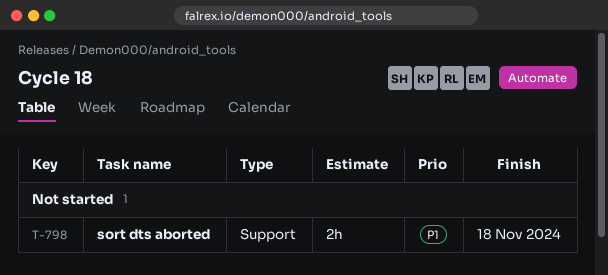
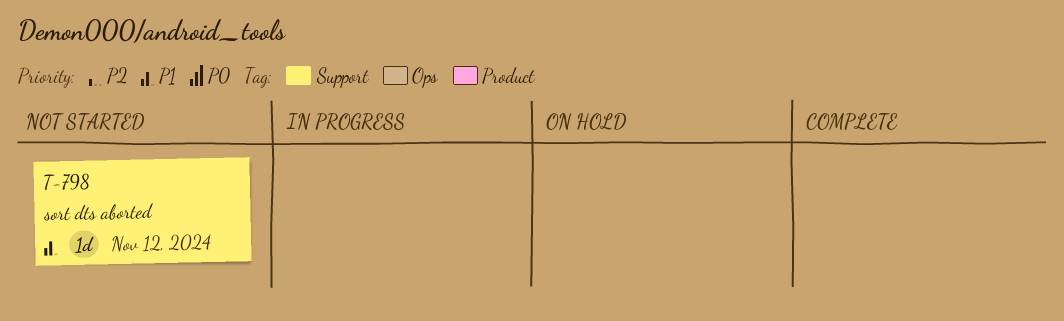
T-798, estimate: 2h -> 1d
T-798, due: Nov 18 -> Nov 12

